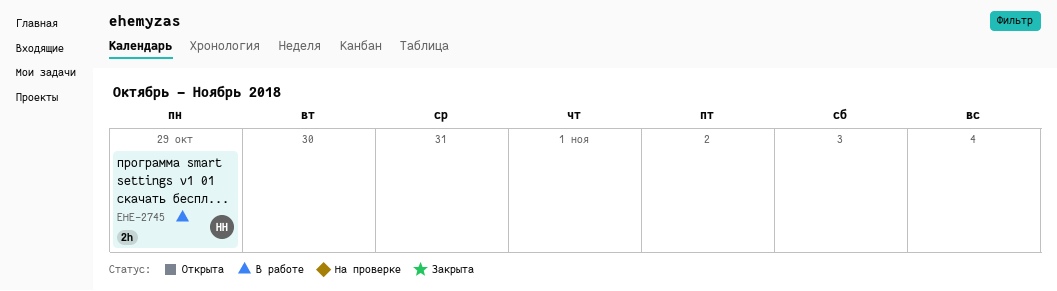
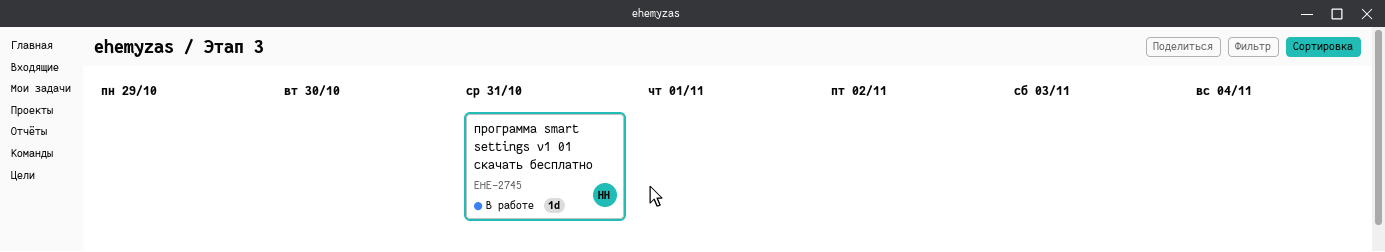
EHE-2745, estimate: 2h -> 1d
EHE-2745, due: Oct 29 -> Oct 31

